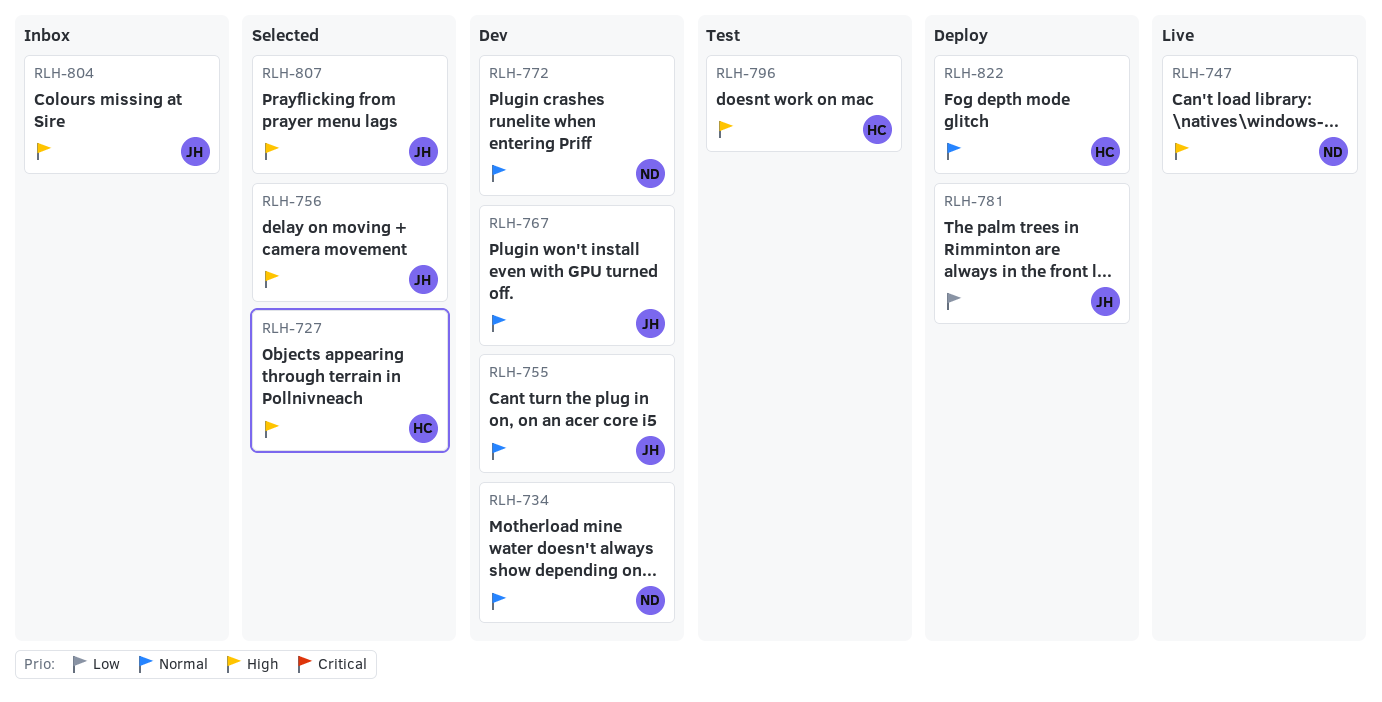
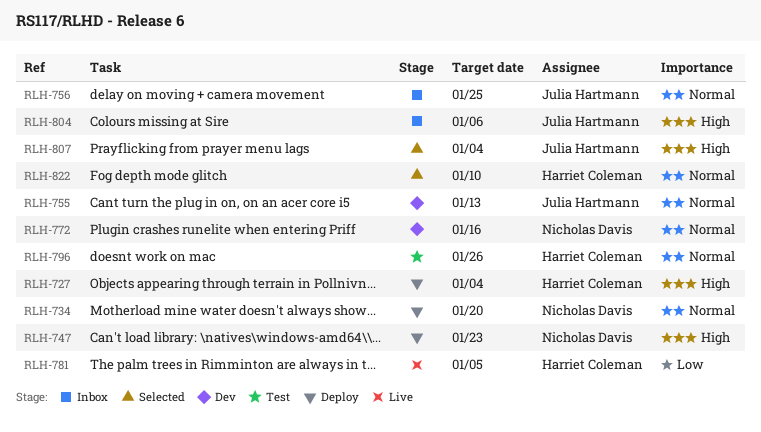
RLH-727, status: Selected -> Deploy
RLH-734, status: Dev -> Deploy
RLH-747, status: Live -> Deploy
RLH-756, status: Selected -> Inbox
RLH-756, priority: High -> Normal
RLH-767: present -> none
RLH-781, status: Deploy -> Live
RLH-781, owner: Julia Hartmann -> Harriet Coleman
RLH-796, priority: High -> Normal
RLH-822, status: Deploy -> Selected

